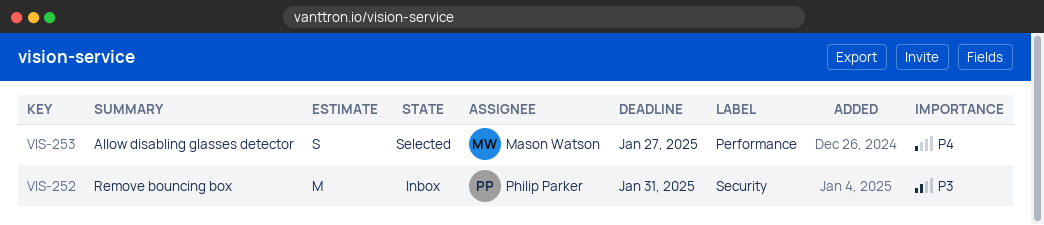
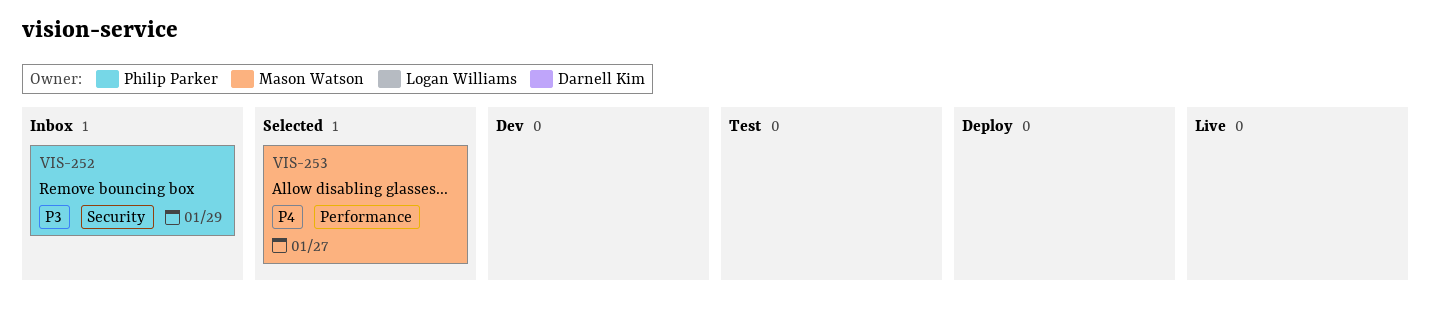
VIS-252, due: Jan 31 -> Jan 29

